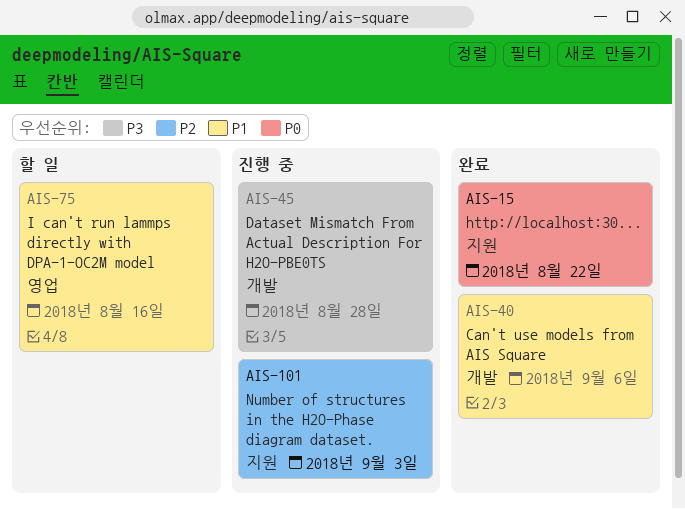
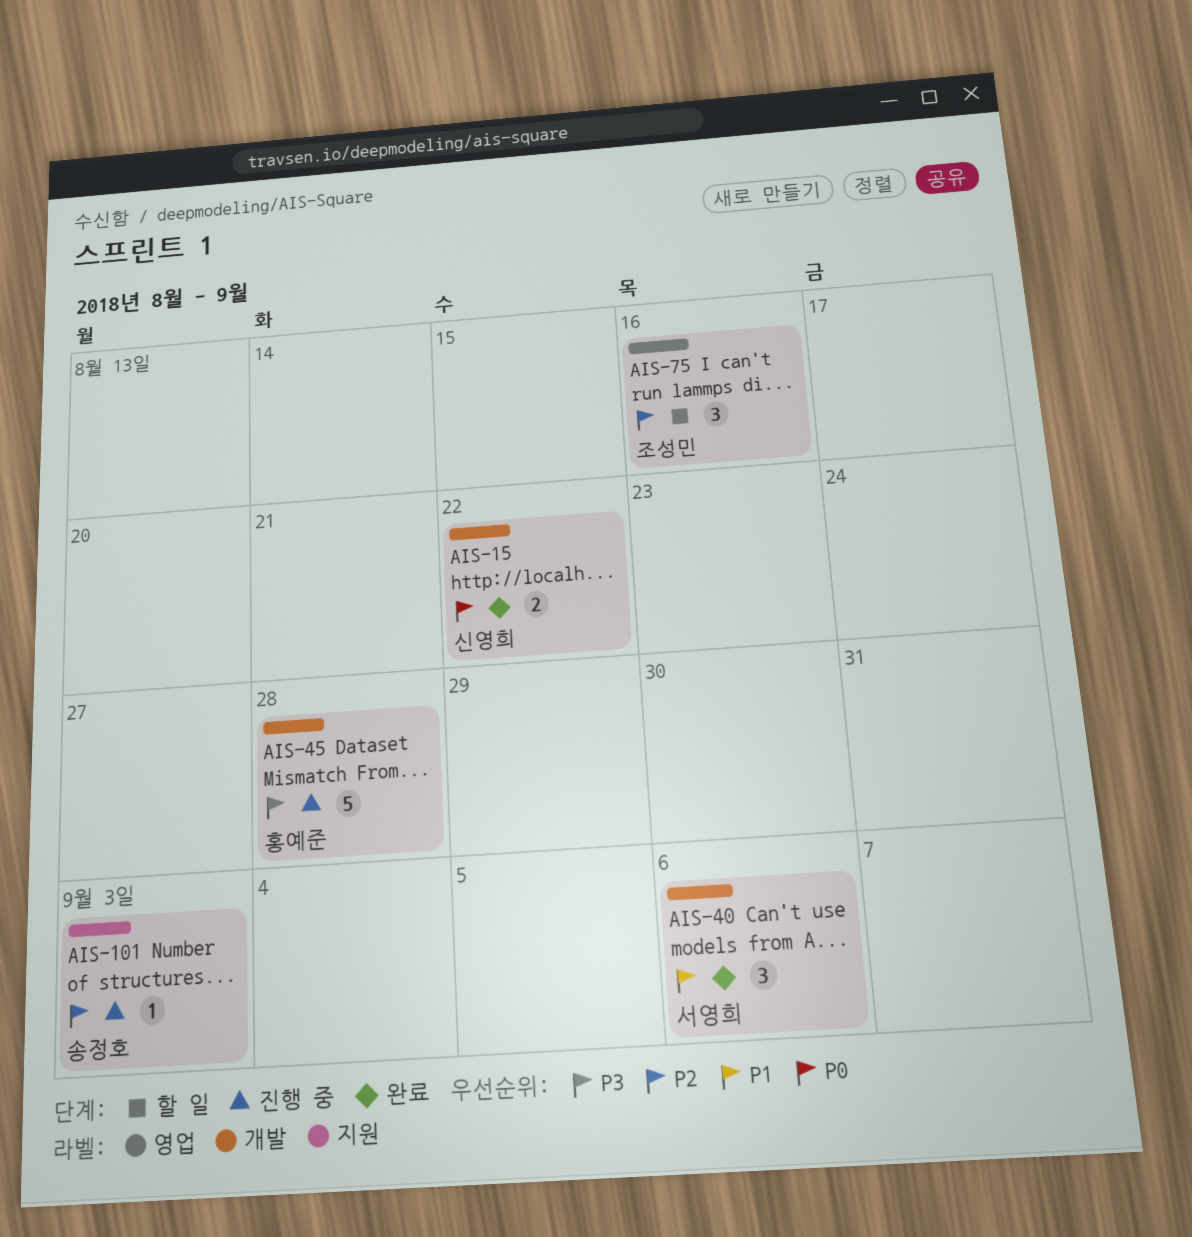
AIS-15, label: 지원 -> 개발
AIS-75, priority: P1 -> P2

